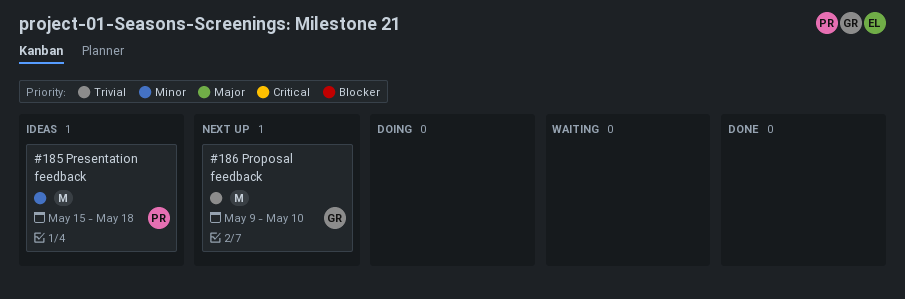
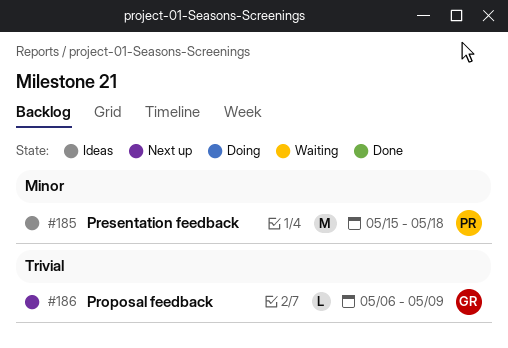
#186, estimate: M -> L
#186, start: May 9 -> May 6
#186, due: May 10 -> May 9

